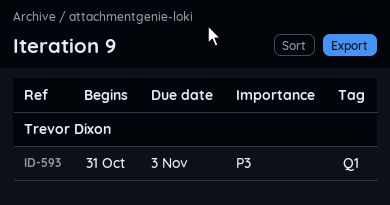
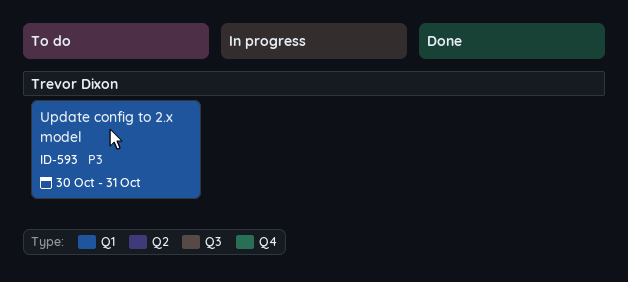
ID-593, start: Oct 31 -> Oct 30
ID-593, due: Nov 3 -> Oct 31

